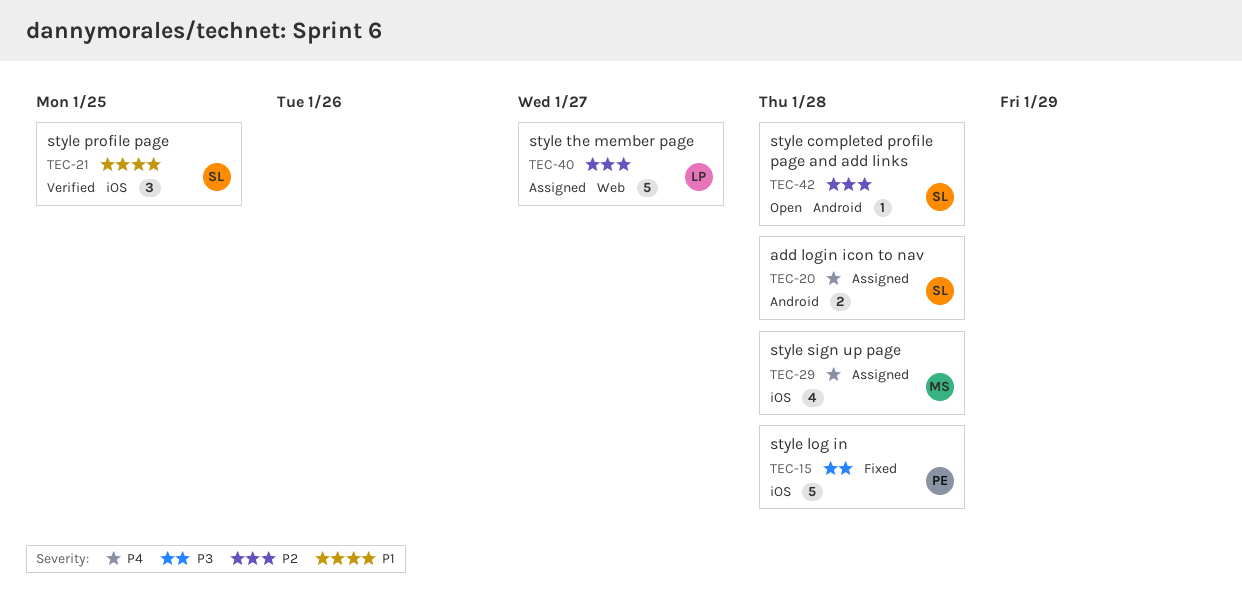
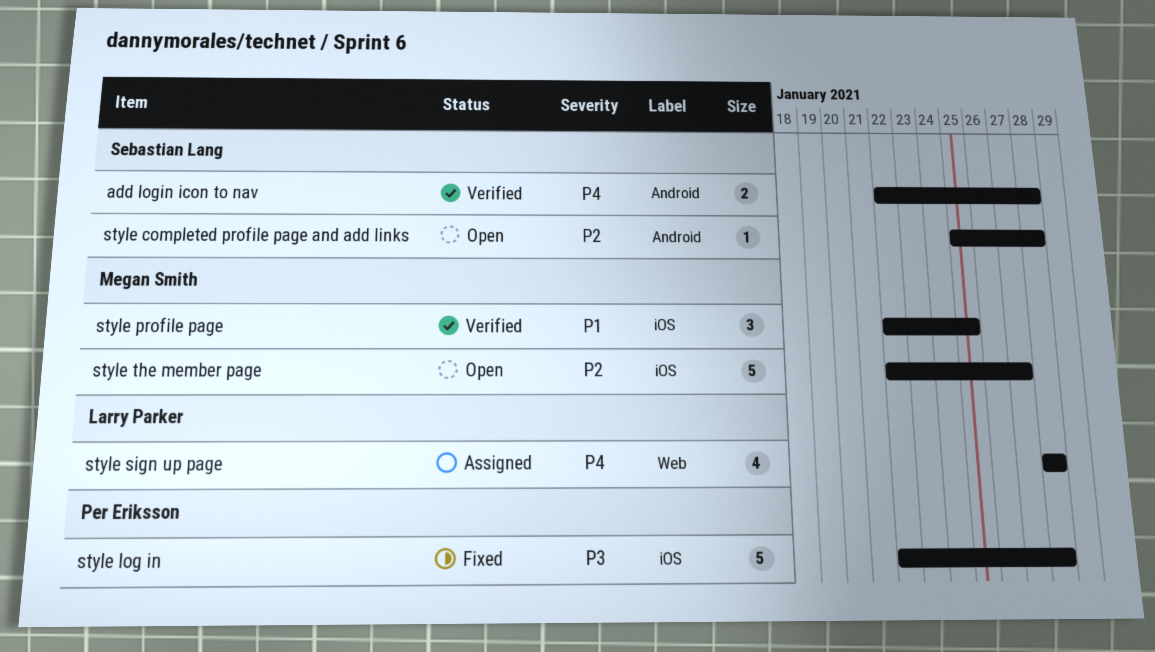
add login icon to nav, status: Assigned -> Verified
style profile page, owner: Sebastian Lang -> Megan Smith
style sign up page, owner: Megan Smith -> Larry Parker
style sign up page, label: iOS -> Web
style the member page, status: Assigned -> Open
style the member page, owner: Larry Parker -> Megan Smith
style the member page, label: Web -> iOS

